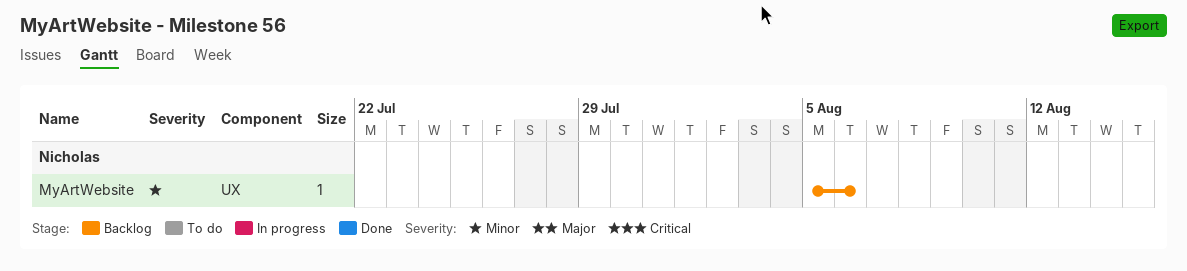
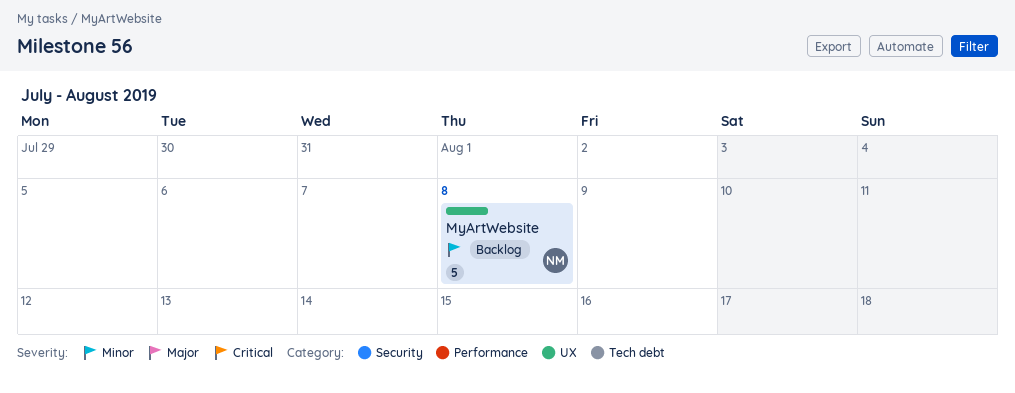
MyArtWebsite, estimate: 1 -> 5
MyArtWebsite, due: Aug 6 -> Aug 8

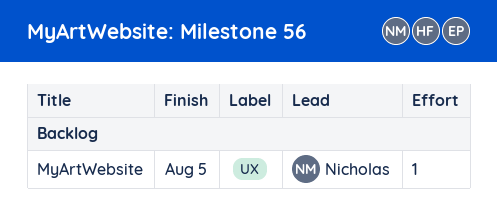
MyArtWebsite, estimate: 5 -> 1
MyArtWebsite, due: Aug 8 -> Aug 5

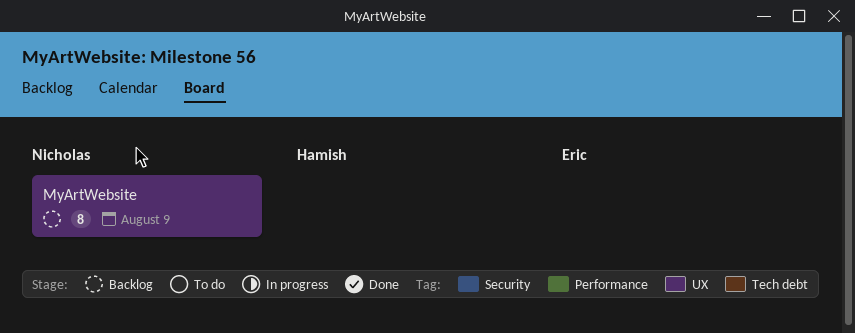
MyArtWebsite, estimate: 1 -> 8
MyArtWebsite, due: Aug 5 -> Aug 9

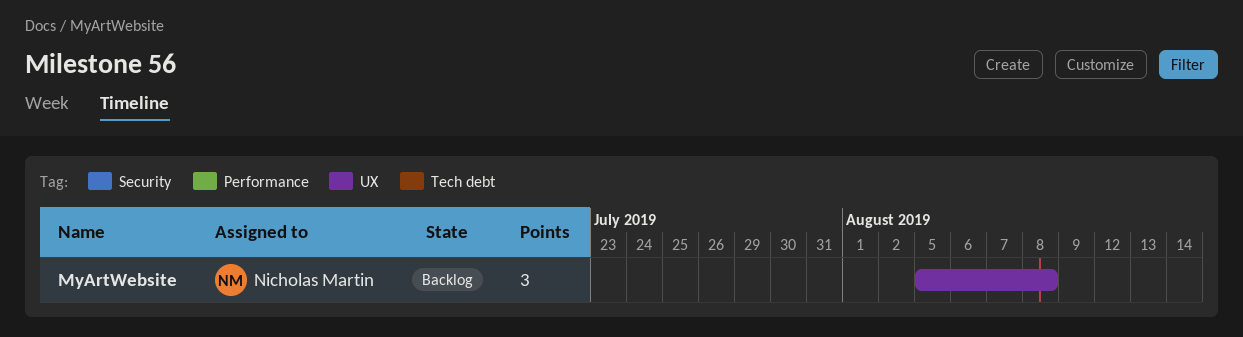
MyArtWebsite, estimate: 8 -> 3
MyArtWebsite, due: Aug 9 -> Aug 8

